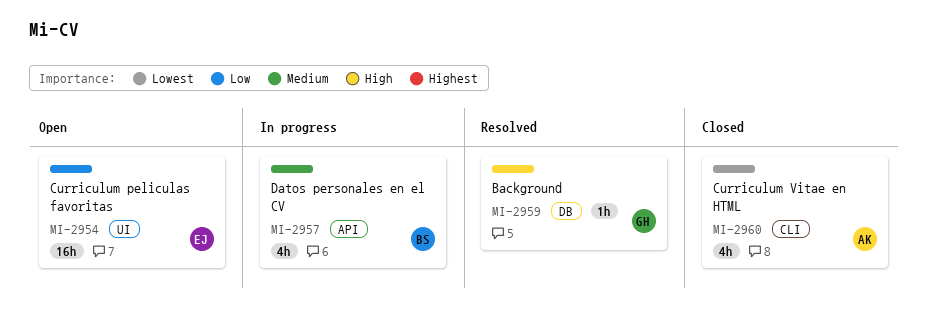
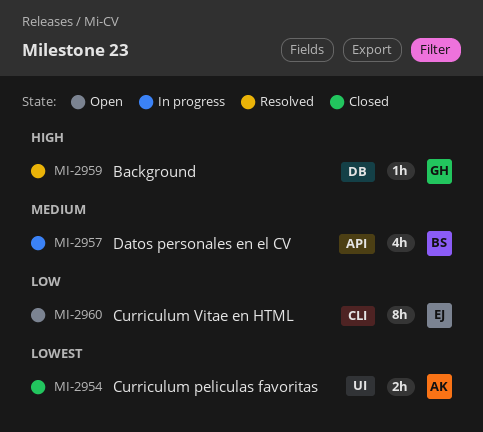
MI-2954, status: Open -> Closed
MI-2954, owner: EJ -> AK
MI-2954, priority: Low -> Lowest
MI-2954, estimate: 16h -> 2h
MI-2960, status: Closed -> Open
MI-2960, owner: AK -> EJ
MI-2960, priority: Lowest -> Low
MI-2960, estimate: 4h -> 8h

